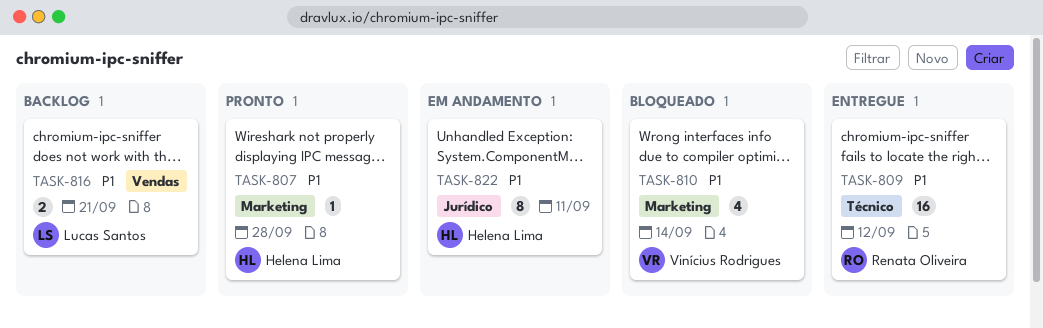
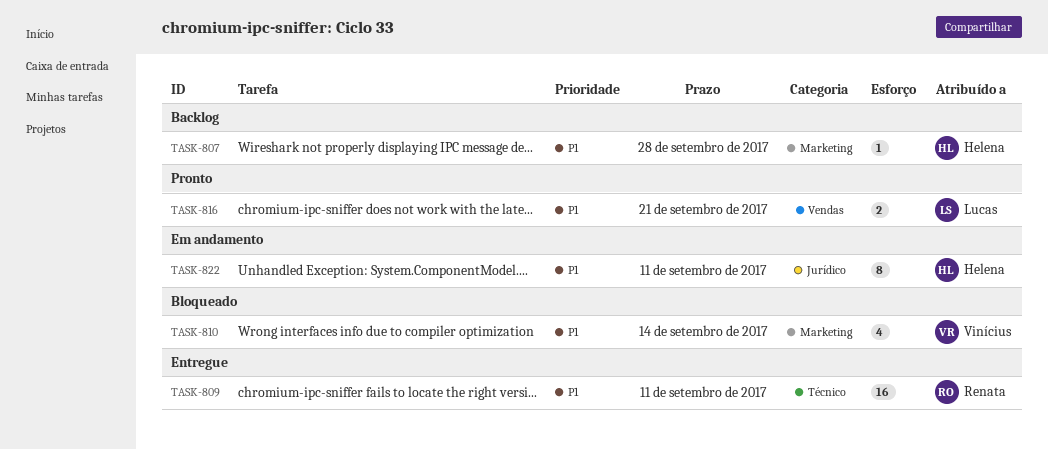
TASK-807, status: Pronto -> Backlog
TASK-809, due: Sep 12 -> Sep 11
TASK-816, status: Backlog -> Pronto

